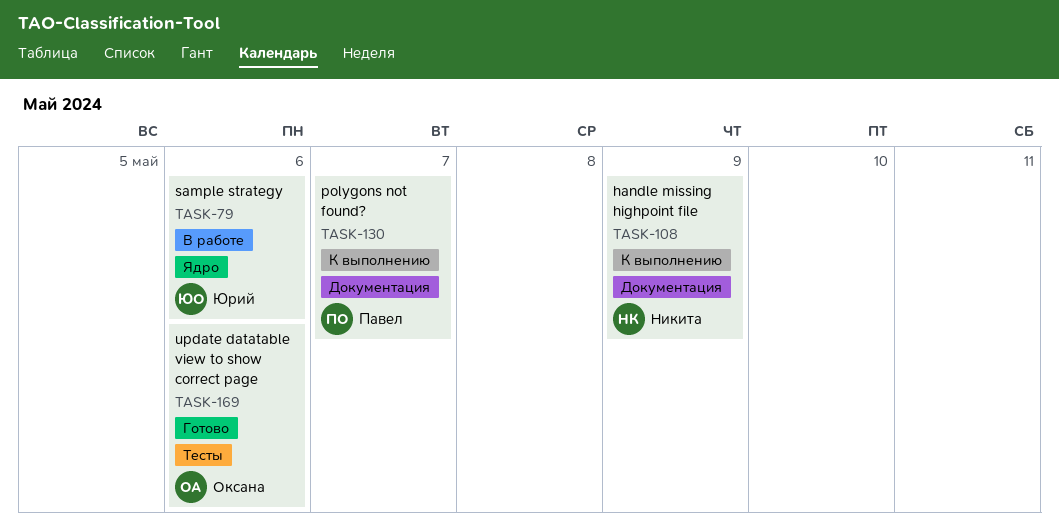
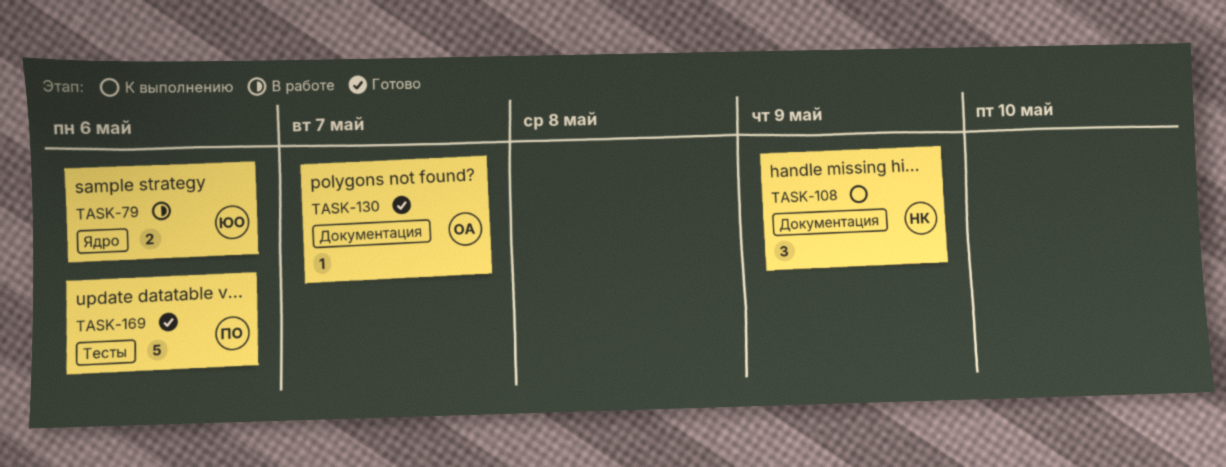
TASK-130, status: К выполнению -> Готово
TASK-130, owner: Павел -> Оксана
TASK-169, owner: Оксана -> Павел

